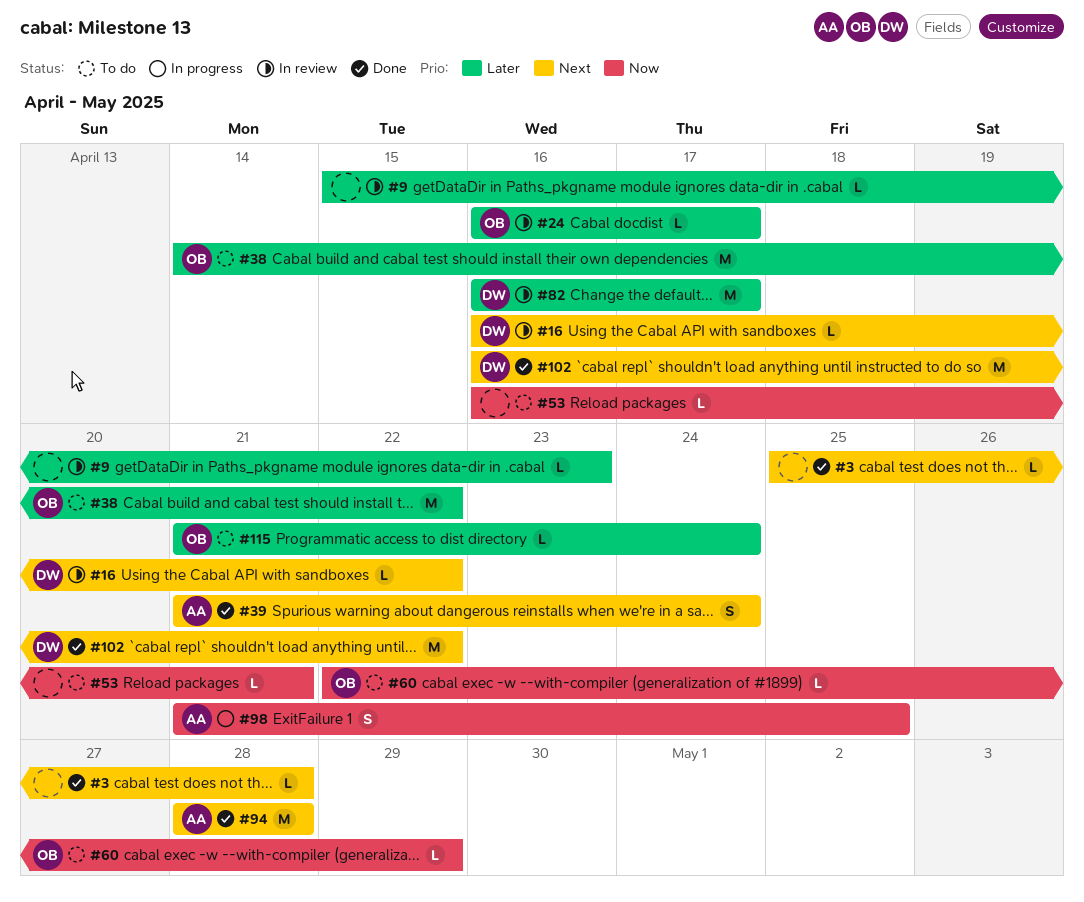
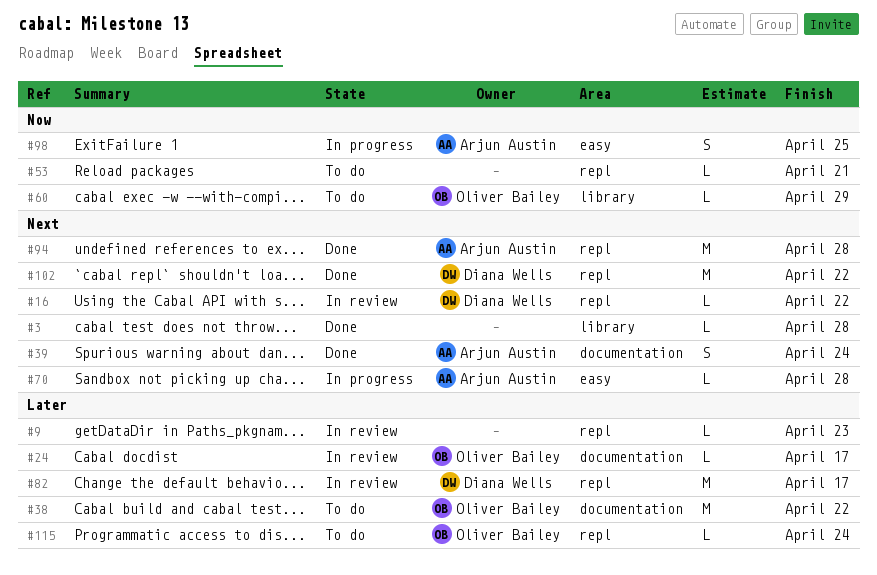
#70: none -> present

